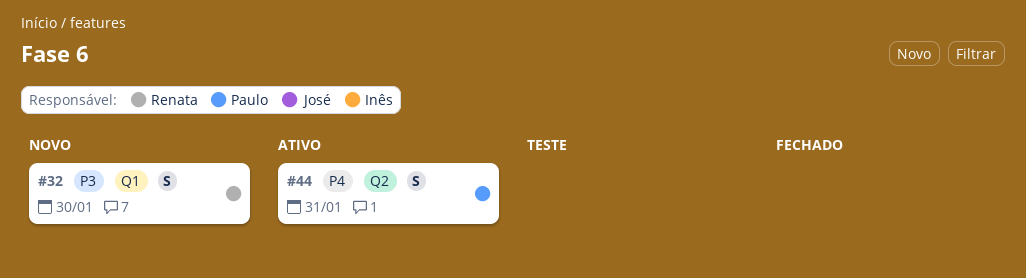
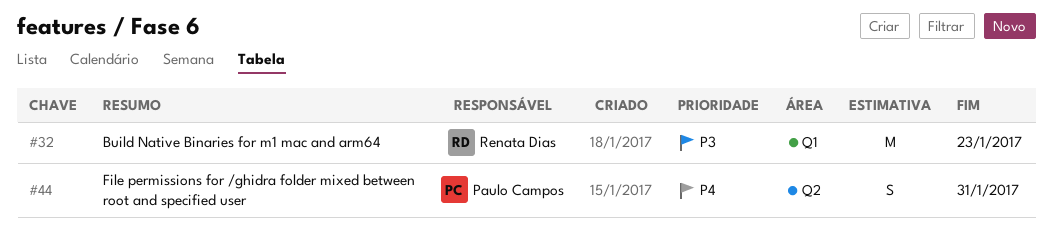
#32, estimate: S -> M
#32, due: Jan 30 -> Jan 23

